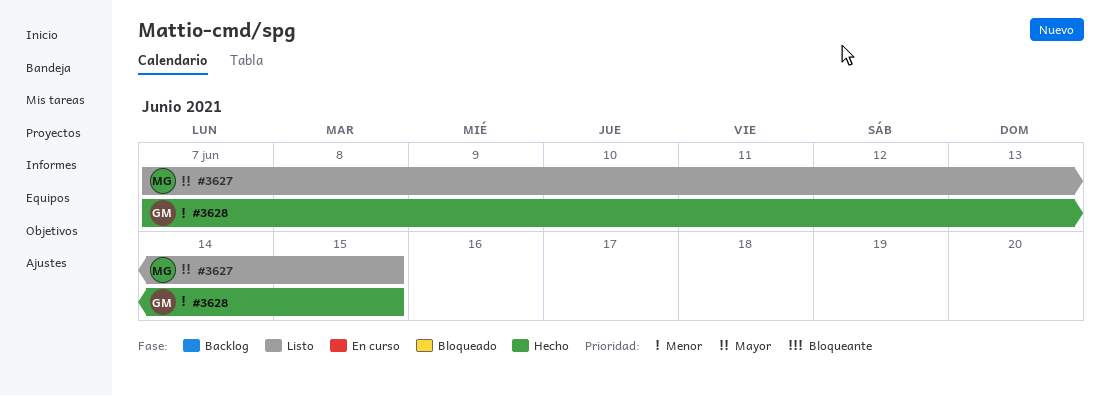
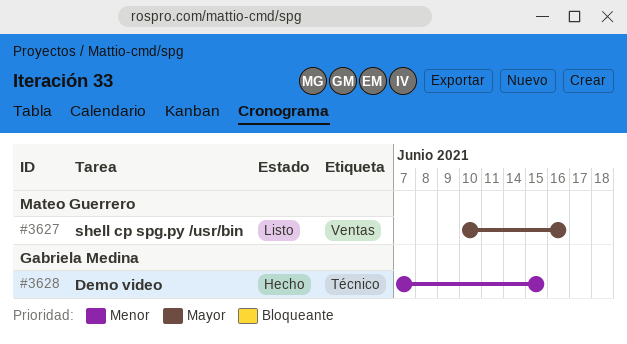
#3627, start: Jun 7 -> Jun 10
#3627, due: Jun 15 -> Jun 16

